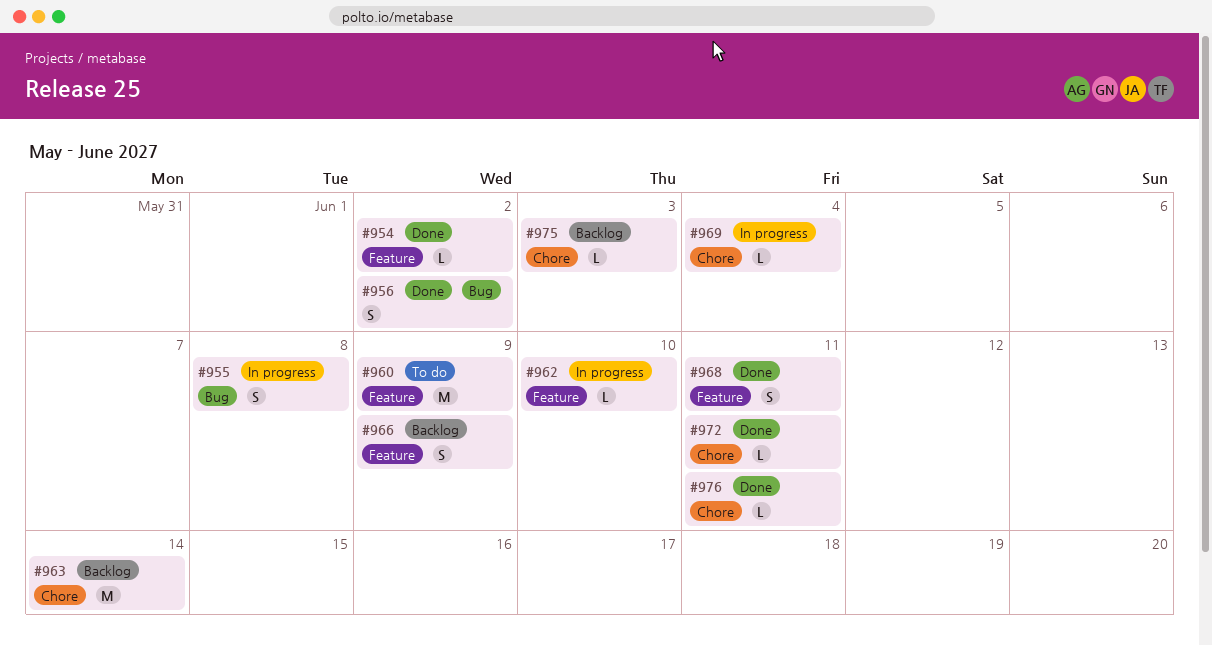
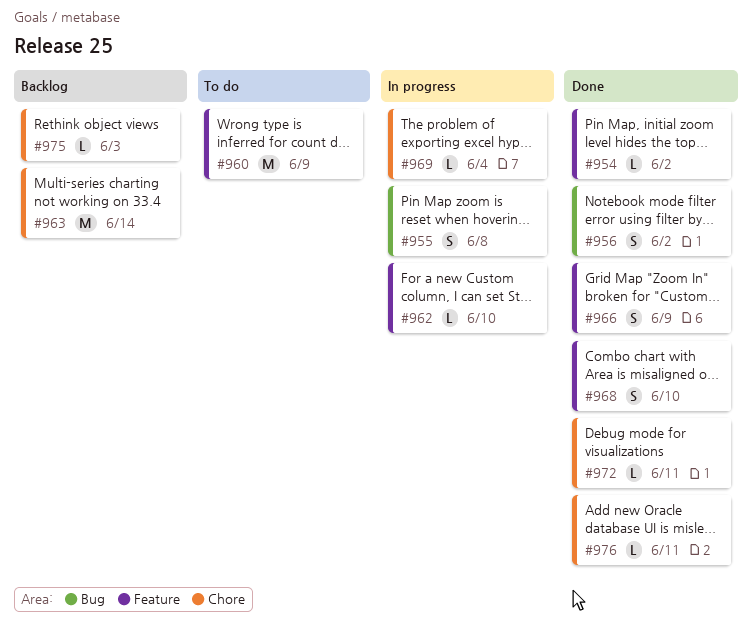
#966, status: Backlog -> Done
#968, due: Jun 11 -> Jun 10

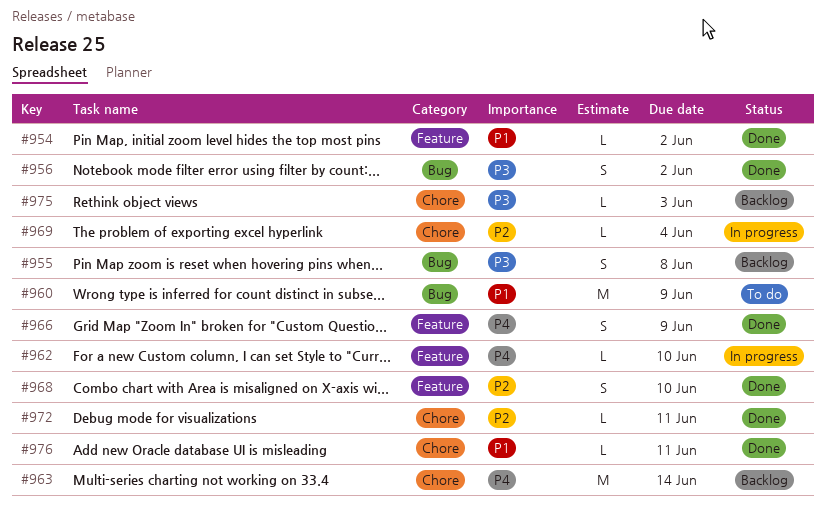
#955, status: In progress -> Backlog
#960, label: Feature -> Bug

